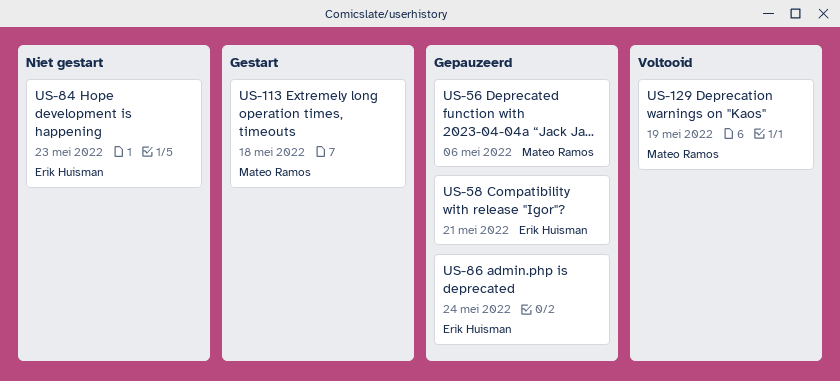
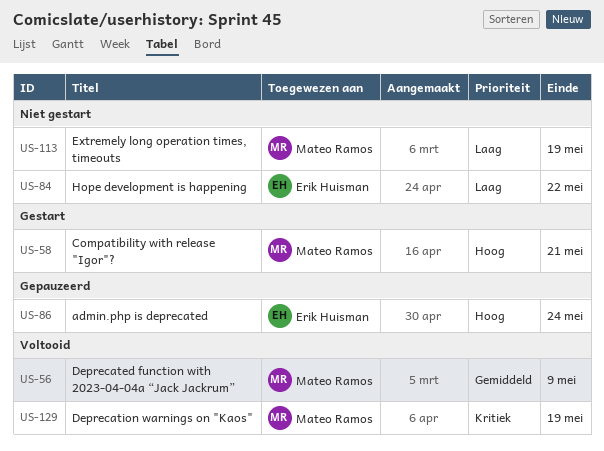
US-56, status: Gepauzeerd -> Voltooid
US-56, due: May 6 -> May 9
US-58, status: Gepauzeerd -> Gestart
US-58, owner: Erik Huisman -> Mateo Ramos
US-84, due: May 23 -> May 22
US-113, status: Gestart -> Niet gestart
US-113, due: May 18 -> May 19

